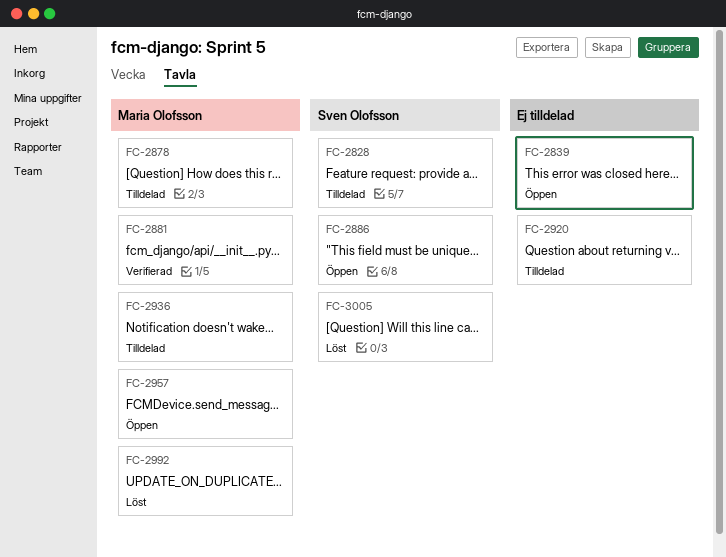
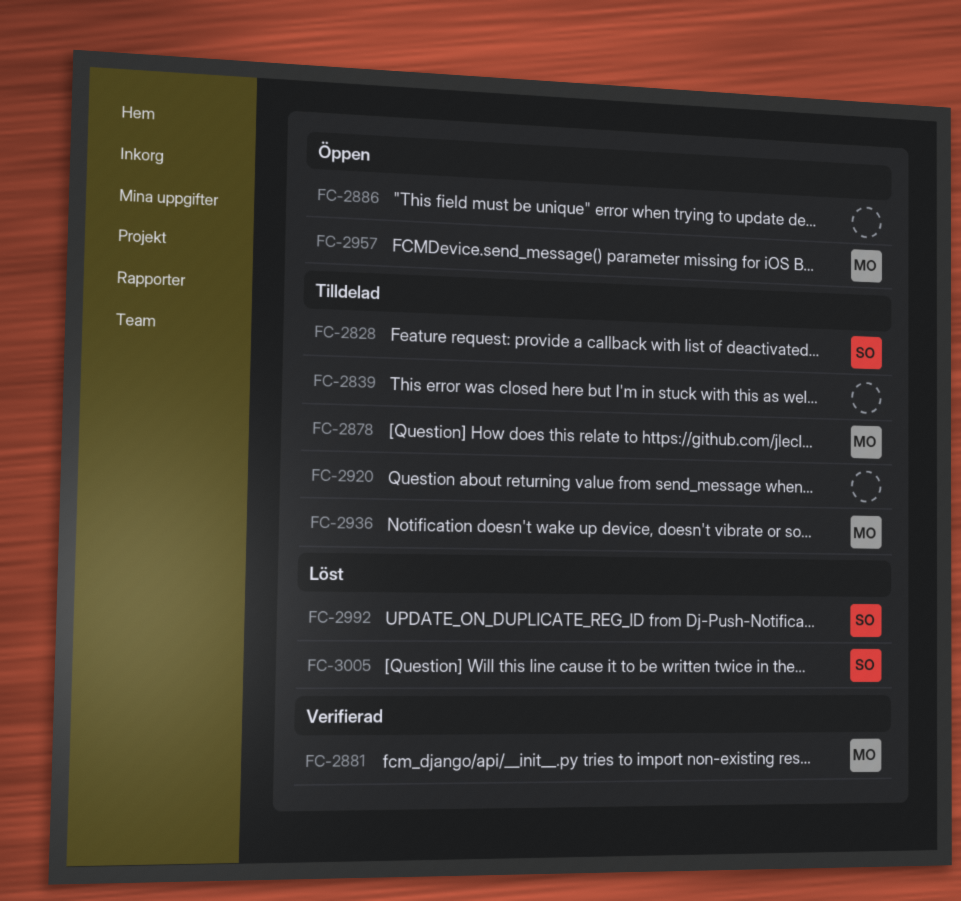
FC-2839, status: Öppen -> Tilldelad
FC-2886, owner: Sven Olofsson -> none
FC-2992, owner: Maria Olofsson -> Sven Olofsson

